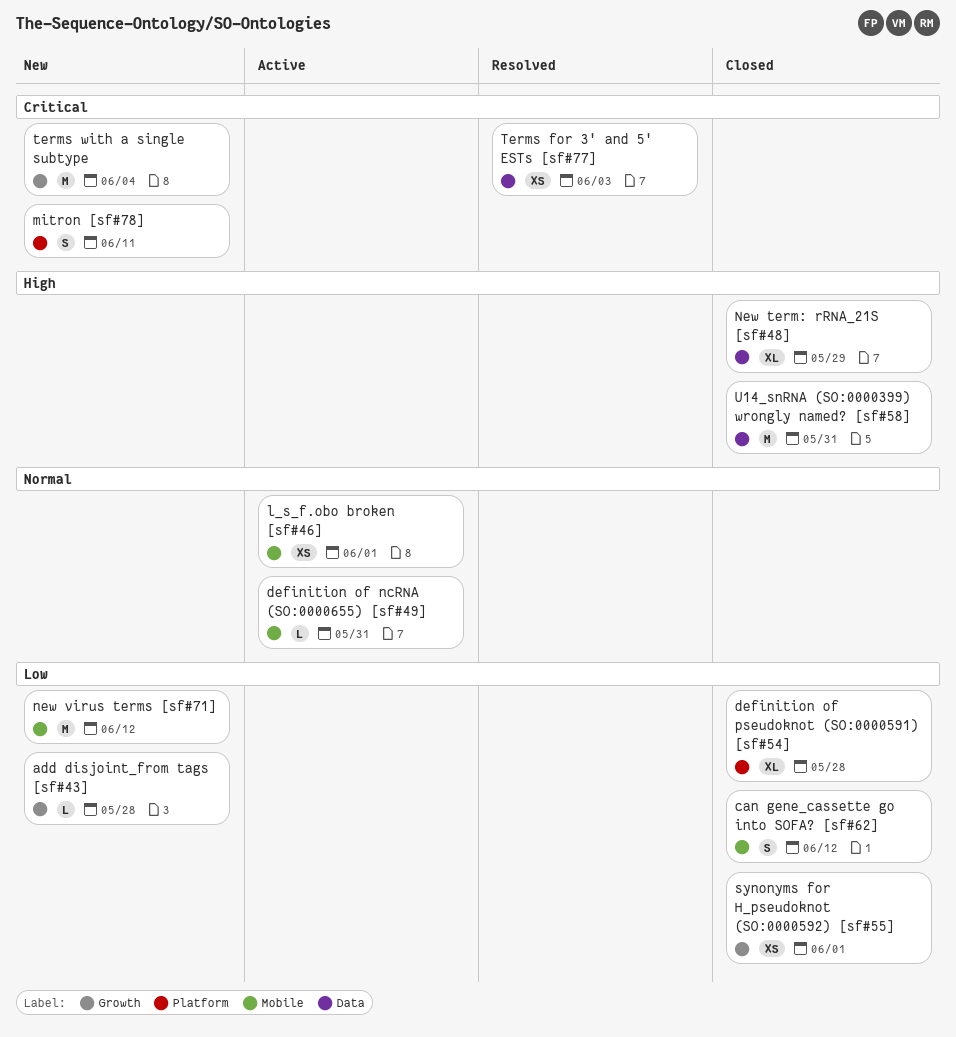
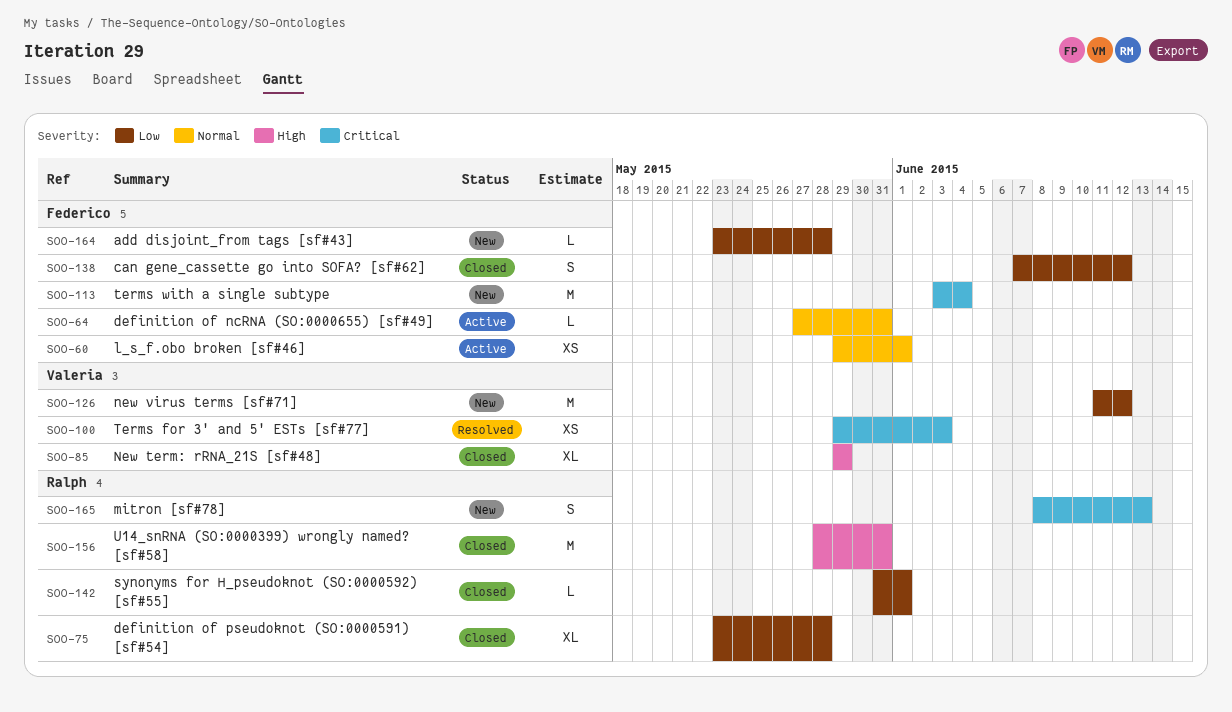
mitron [sf#78], due: Jun 11 -> Jun 13
synonyms for H_pseudoknot (SO:0000592) [sf#55], estimate: XS -> L

